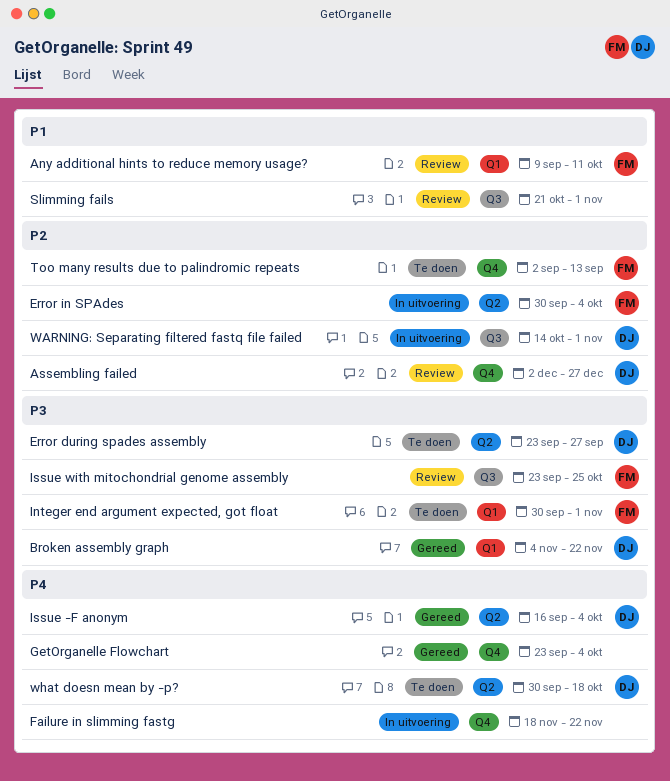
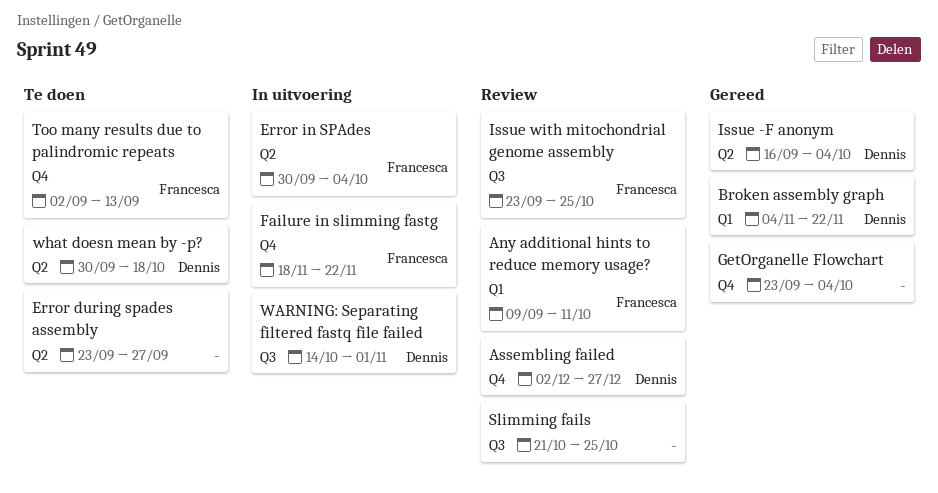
Error during spades assembly, owner: Dennis -> none
Failure in slimming fastg, owner: none -> Francesca
Integer end argument expected, got float: present -> none
Slimming fails, due: Nov 1 -> Oct 25

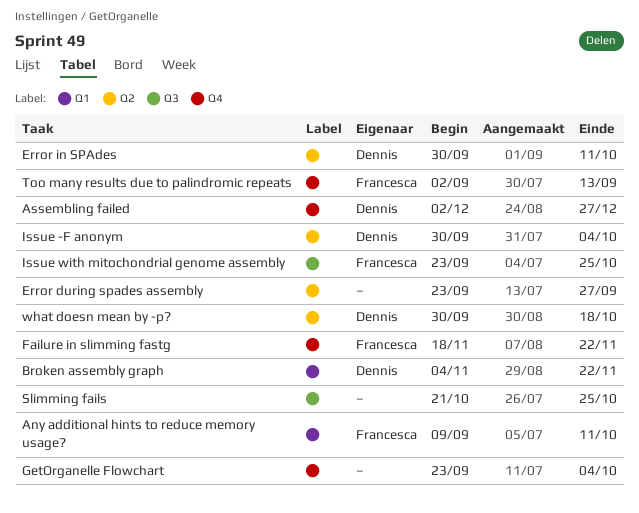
Error in SPAdes, owner: Francesca -> Dennis
Error in SPAdes, due: Oct 4 -> Oct 11
Issue -F anonym, start: Sep 16 -> Sep 30
WARNING: Separating filtered fastq file failed: present -> none

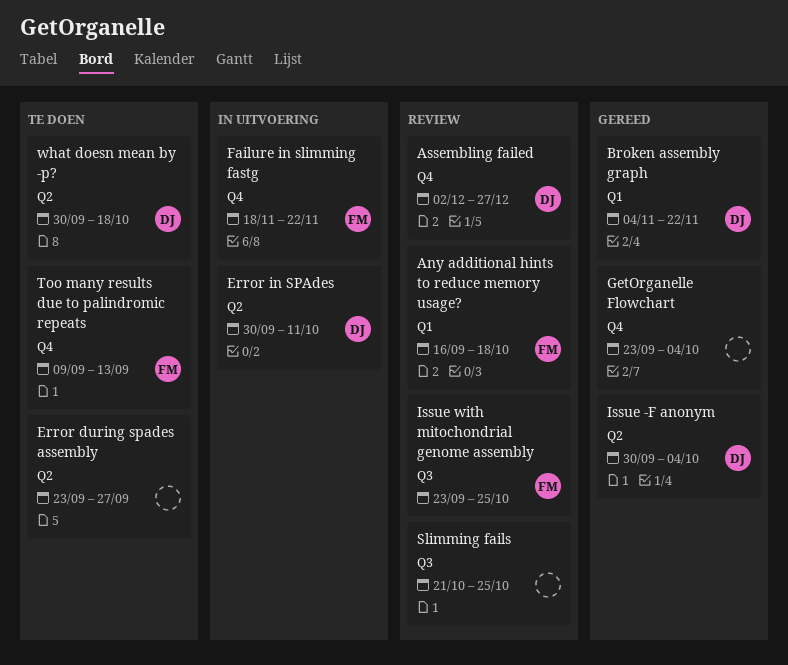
Any additional hints to reduce memory usage?, start: Sep 9 -> Sep 16
Any additional hints to reduce memory usage?, due: Oct 11 -> Oct 18
Too many results due to palindromic repeats, start: Sep 2 -> Sep 9

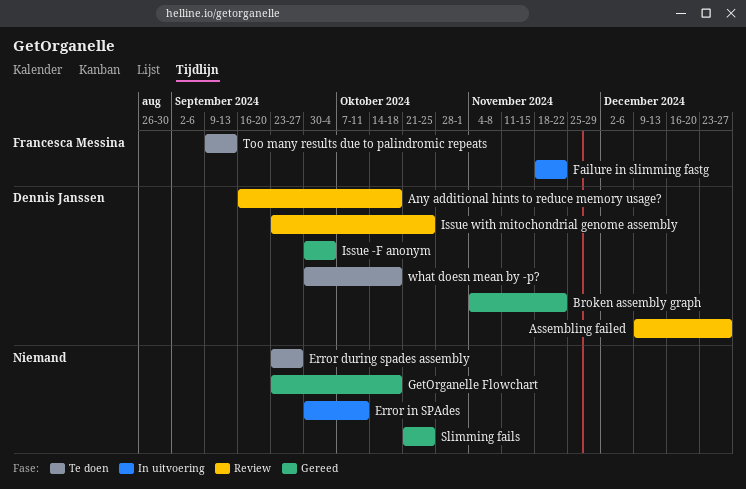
Any additional hints to reduce memory usage?, owner: Francesca Messina -> Dennis Janssen
Assembling failed, start: Dec 2 -> Dec 9
Error in SPAdes, owner: Dennis Janssen -> none
GetOrganelle Flowchart, due: Oct 4 -> Oct 18
Issue with mitochondrial genome assembly, owner: Francesca Messina -> Dennis Janssen
Slimming fails, status: Review -> Gereed

